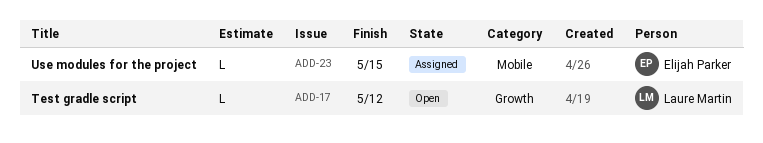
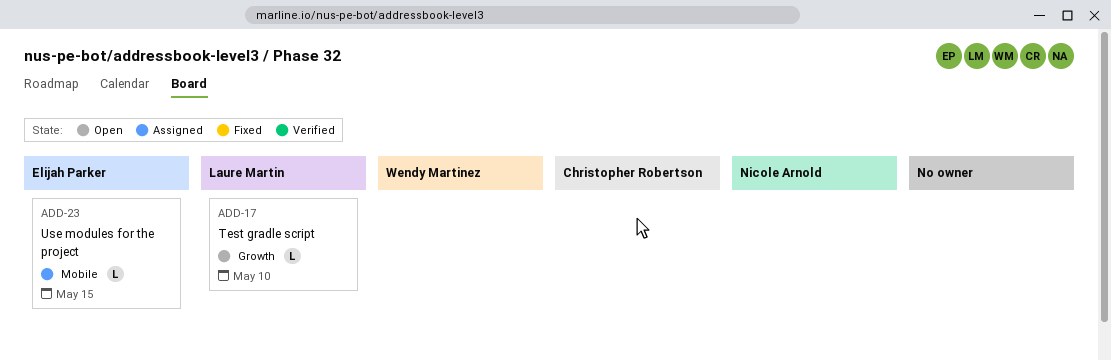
ADD-17, due: May 12 -> May 10

